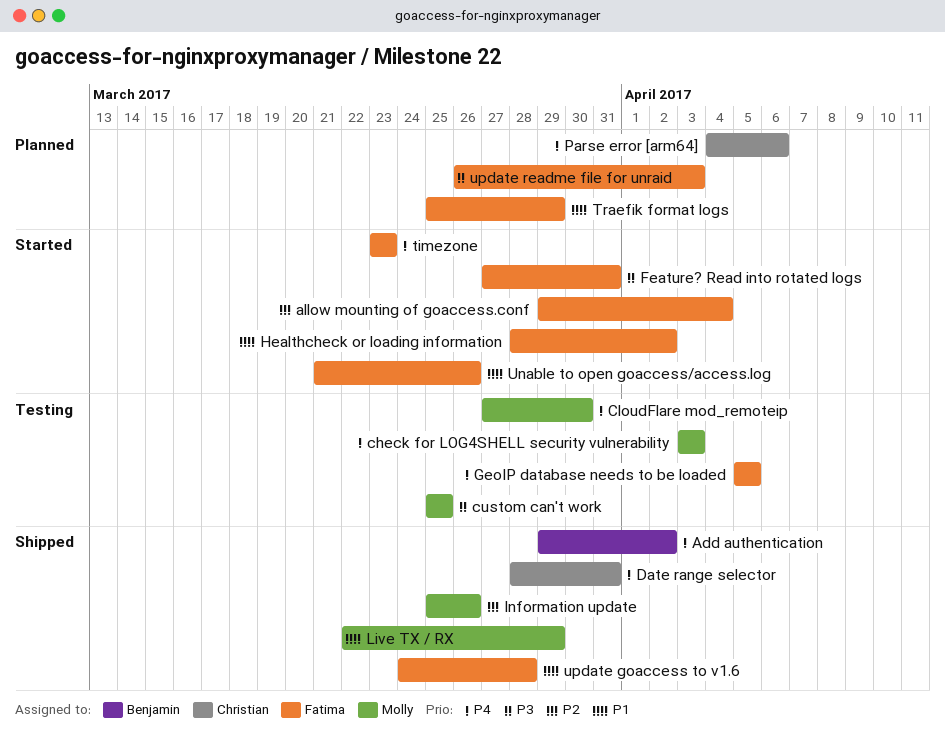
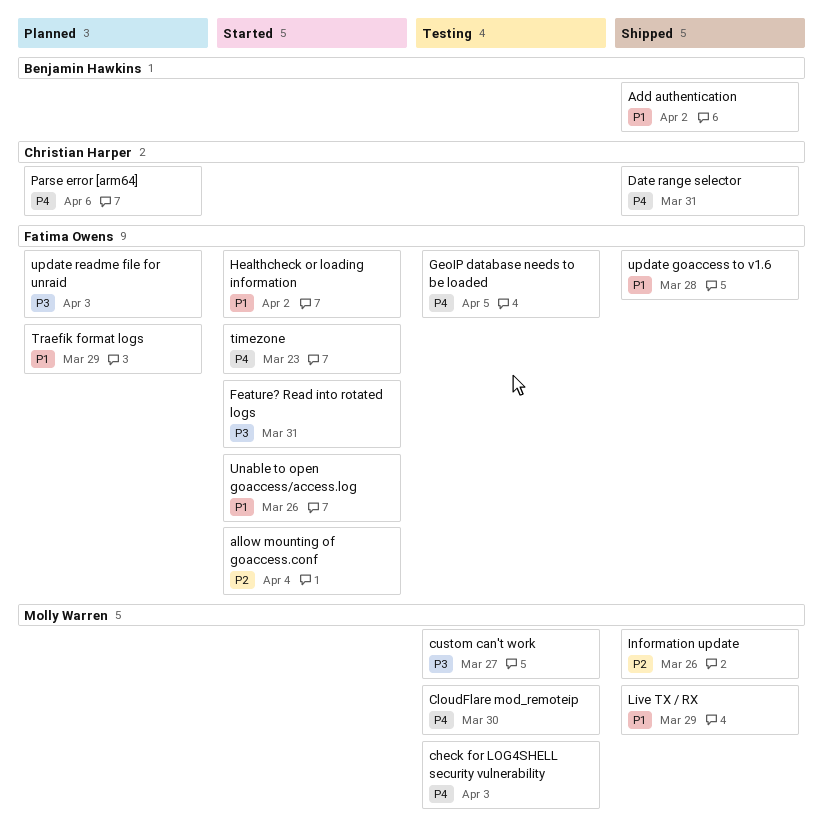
Add authentication, priority: P4 -> P1
custom can't work, due: Mar 25 -> Mar 27

